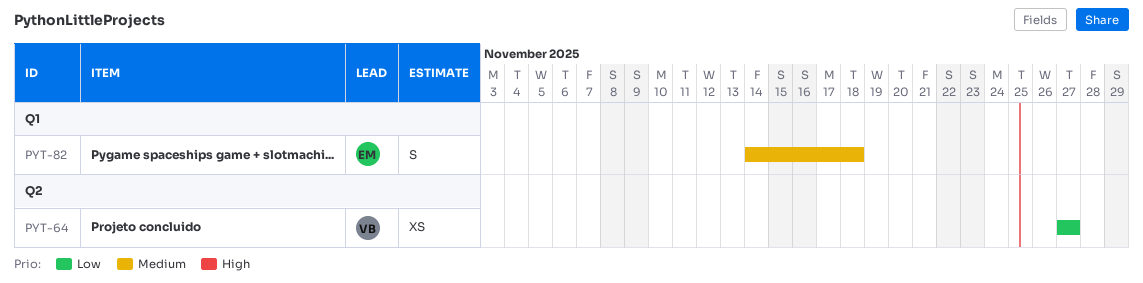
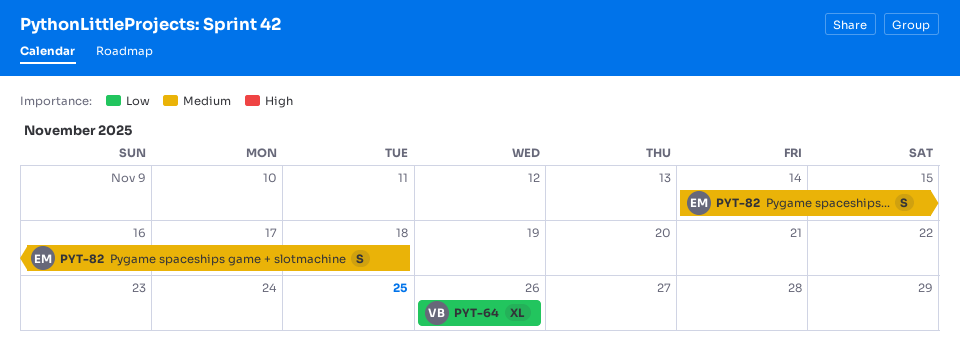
PYT-64, estimate: XS -> XL
PYT-64, start: Nov 27 -> Nov 26
PYT-64, due: Nov 27 -> Nov 26

